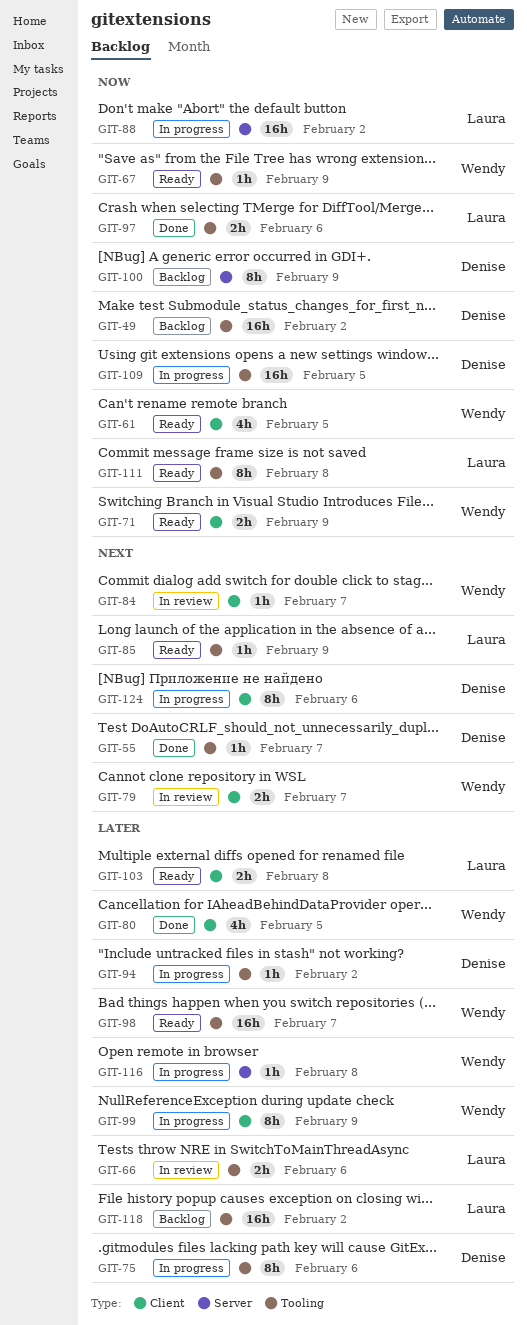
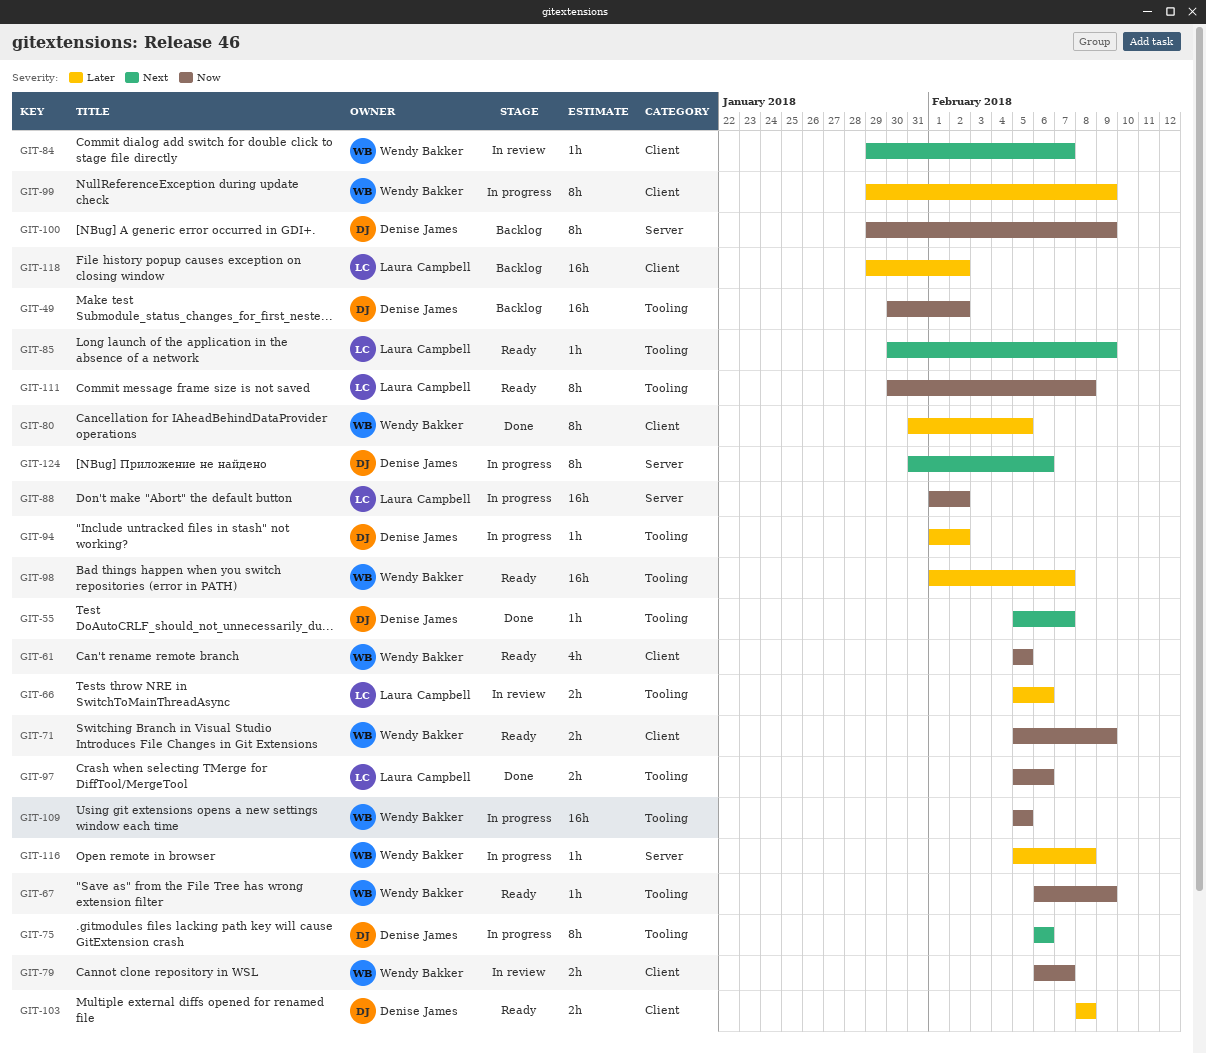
GIT-75, priority: Later -> Next
GIT-79, priority: Next -> Now
GIT-80, estimate: 4h -> 8h
GIT-103, owner: Laura Campbell -> Denise James
GIT-109, owner: Denise James -> Wendy Bakker
GIT-118, label: Tooling -> Client
GIT-124, label: Client -> Server

